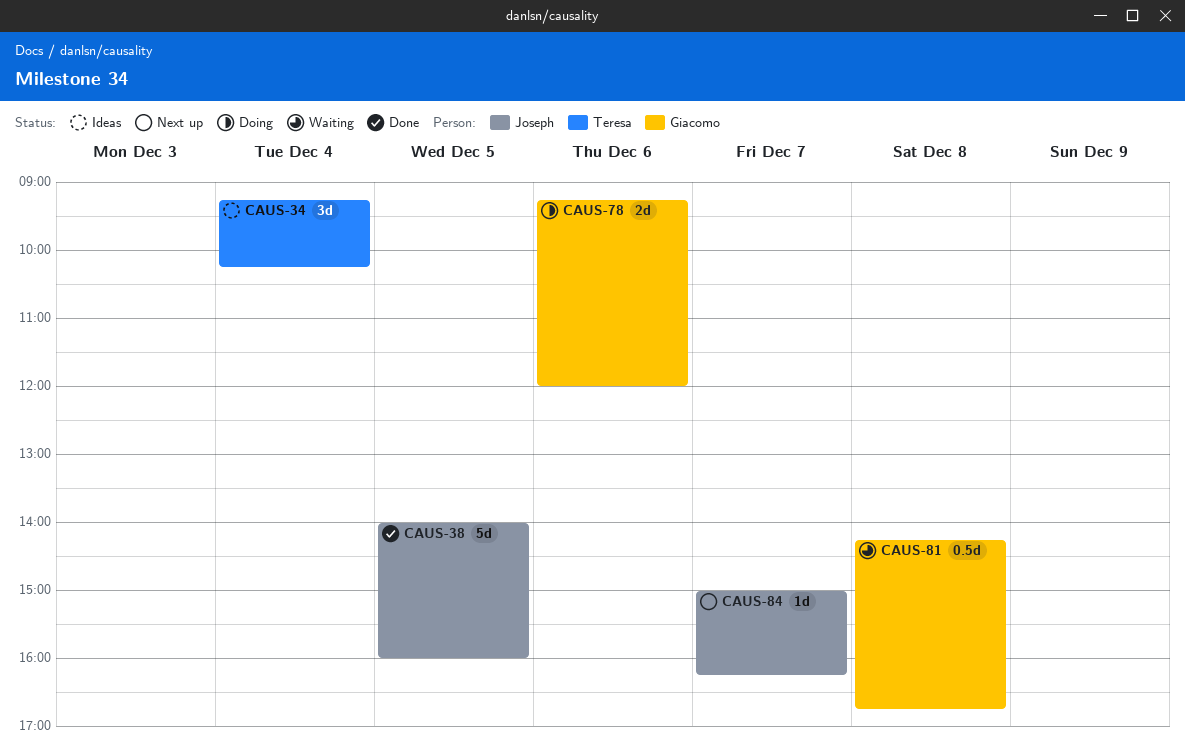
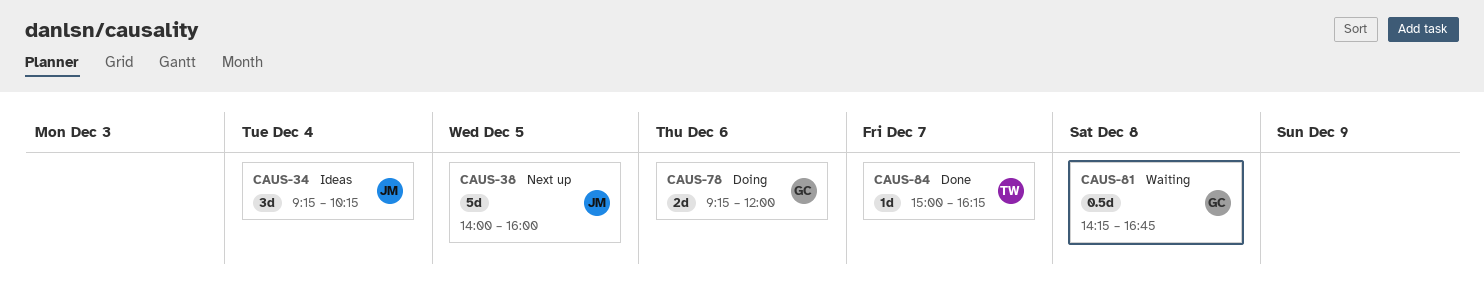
CAUS-34, owner: Teresa -> Joseph
CAUS-38, status: Done -> Next up
CAUS-84, status: Next up -> Done
CAUS-84, owner: Joseph -> Teresa

